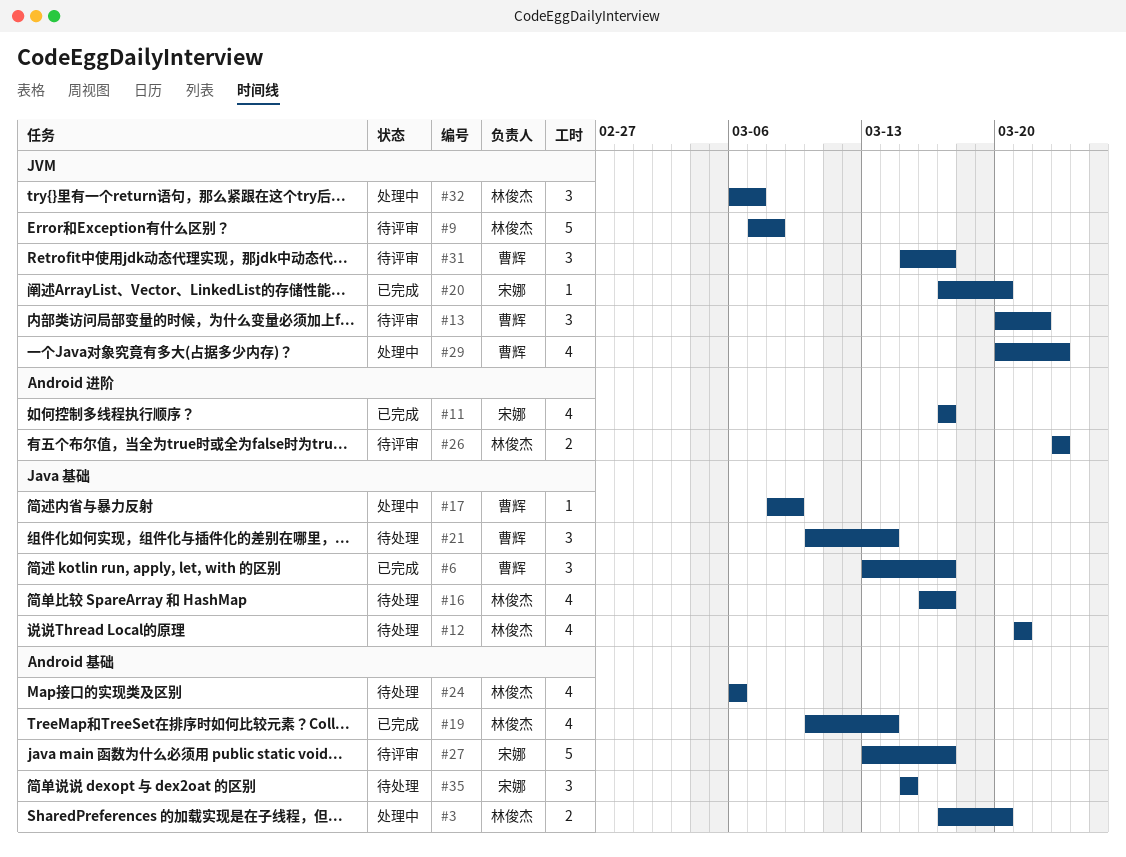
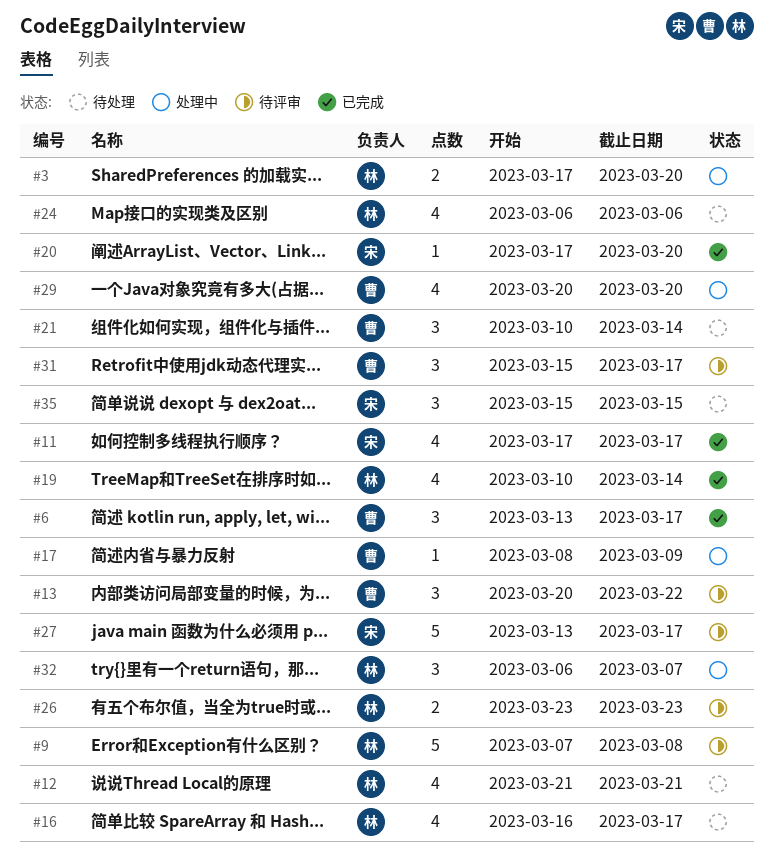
#29, due: Mar 23 -> Mar 20

